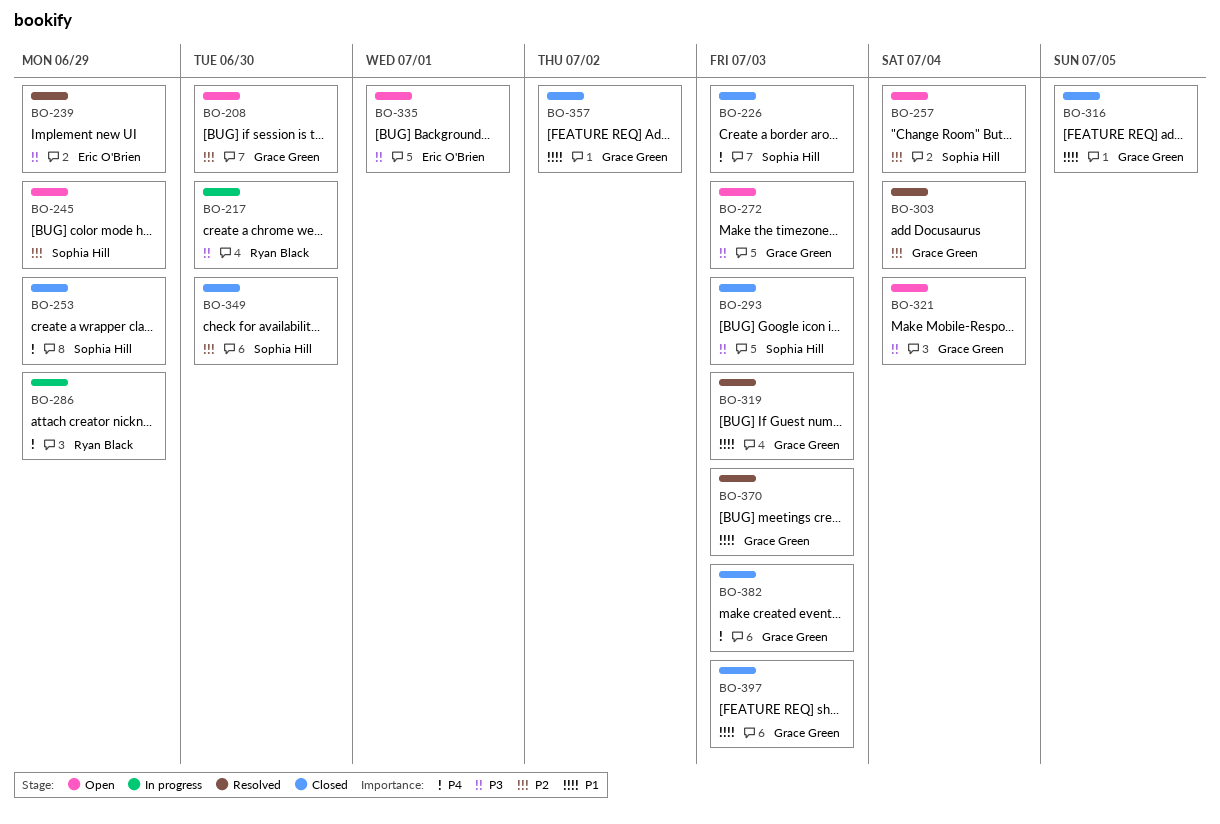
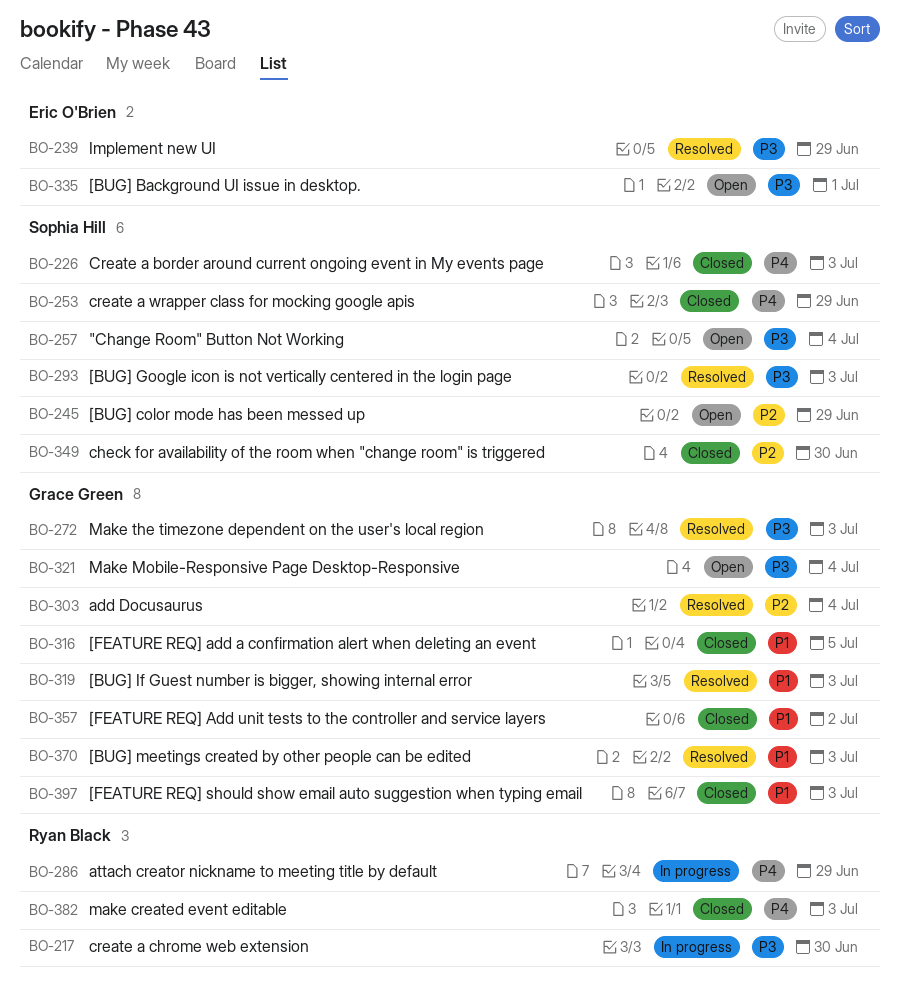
BO-208: present -> none
BO-257, priority: P2 -> P3
BO-272, status: Open -> Resolved
BO-293, status: Closed -> Resolved
BO-382, owner: Grace Green -> Ryan Black

